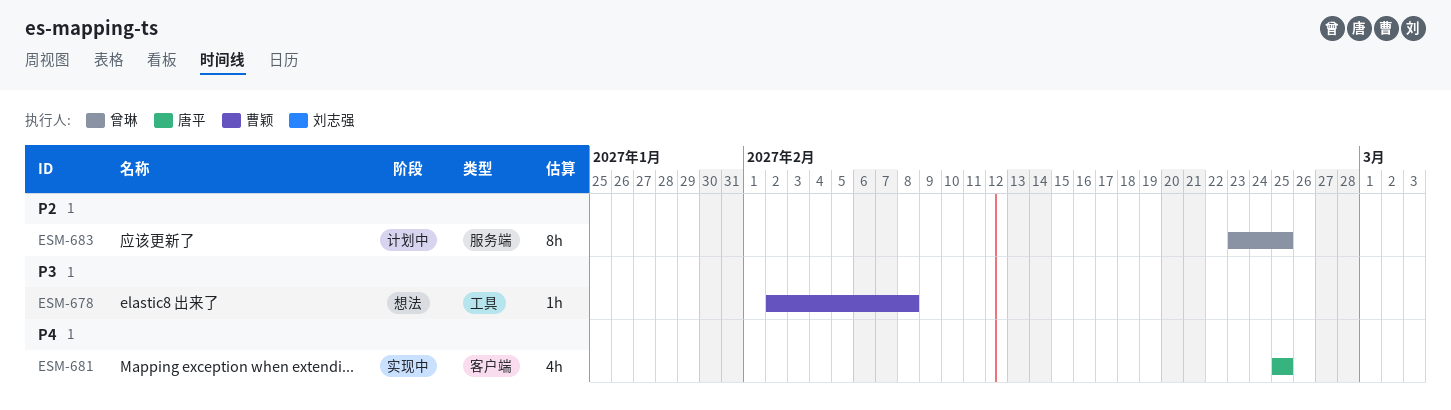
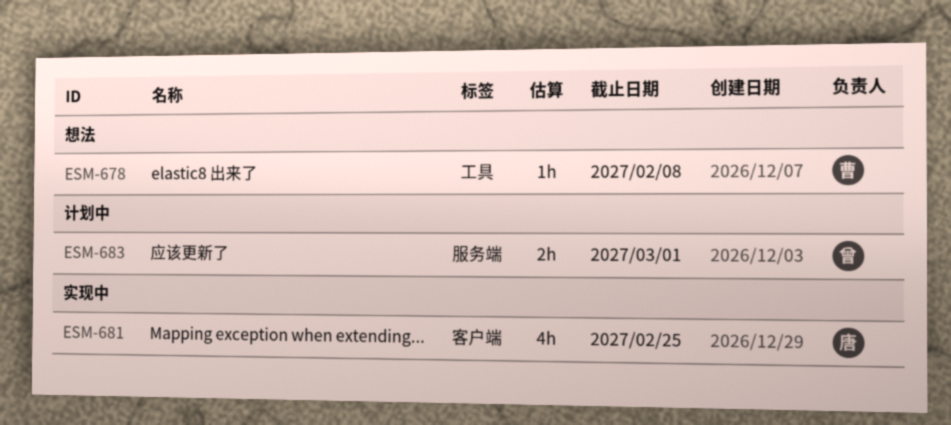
ESM-683, estimate: 8h -> 2h
ESM-683, due: Feb 25 -> Mar 1

